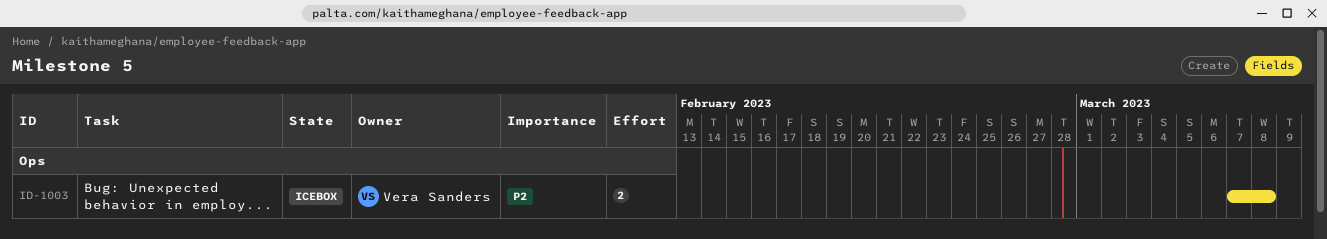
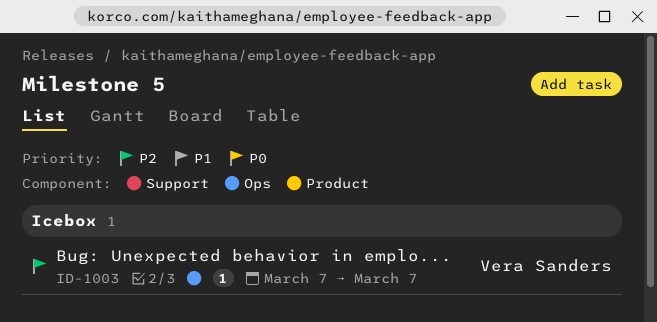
ID-1003, estimate: 2 -> 1
ID-1003, due: Mar 8 -> Mar 7

